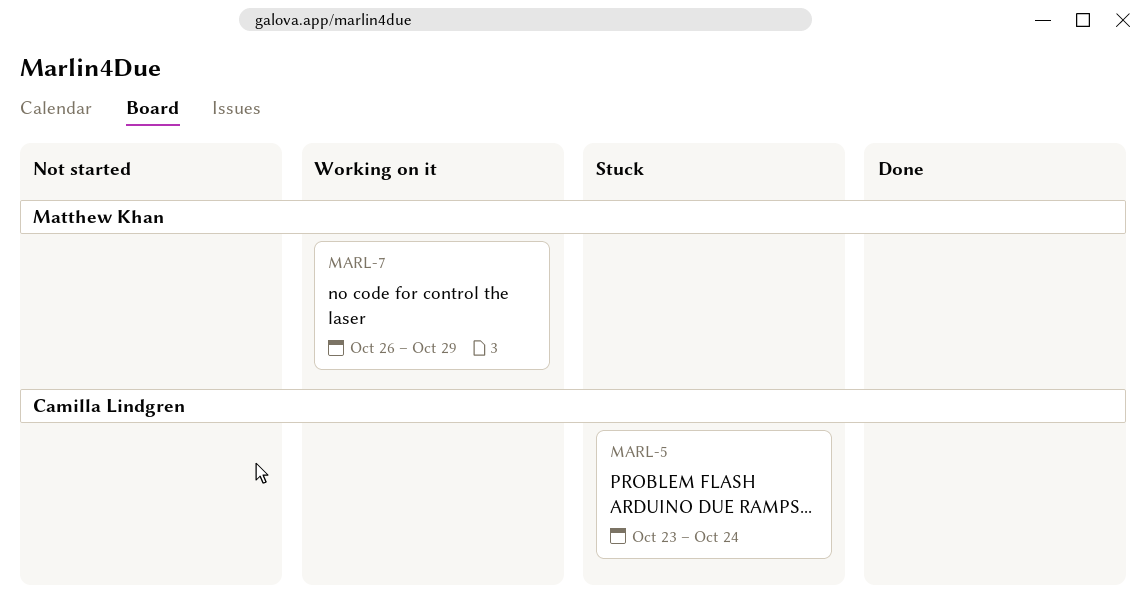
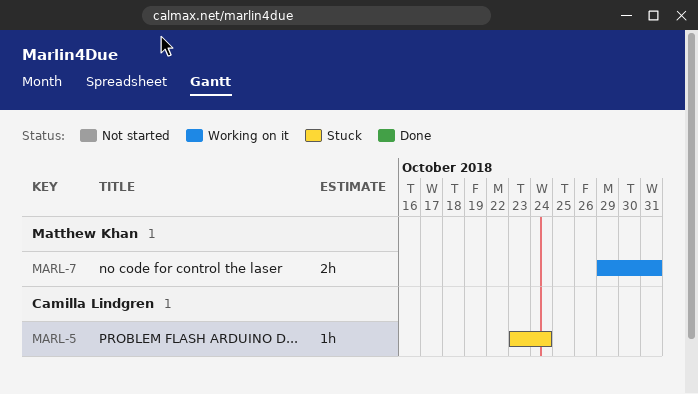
MARL-7, start: Oct 26 -> Oct 29
MARL-7, due: Oct 29 -> Oct 31

